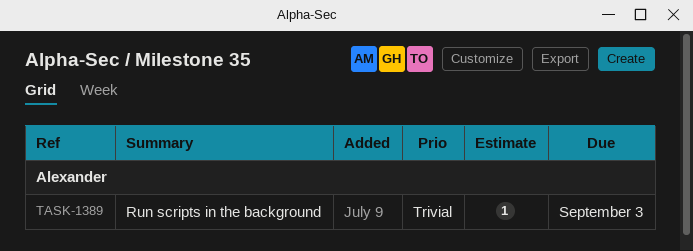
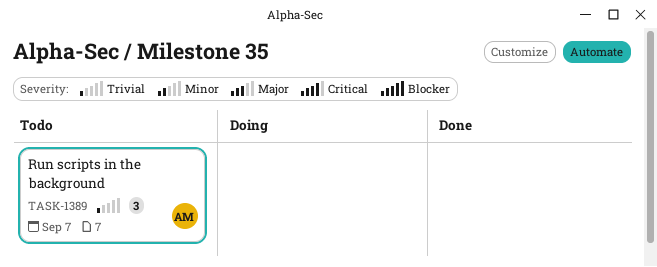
TASK-1389, estimate: 1 -> 3
TASK-1389, due: Sep 3 -> Sep 7

